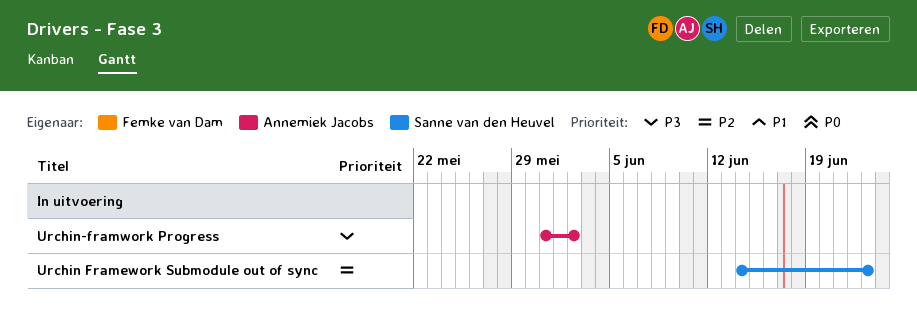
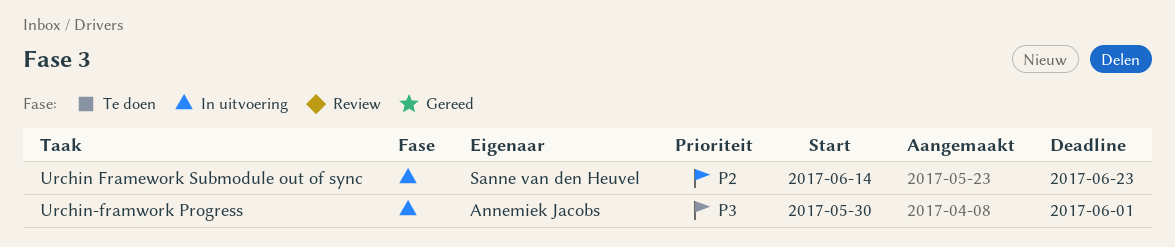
Urchin-framwork Progress, start: May 31 -> May 30
Urchin-framwork Progress, due: Jun 2 -> Jun 1

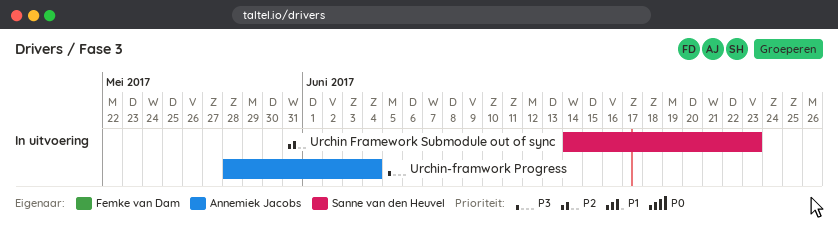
Urchin-framwork Progress, start: May 30 -> May 28
Urchin-framwork Progress, due: Jun 1 -> Jun 4

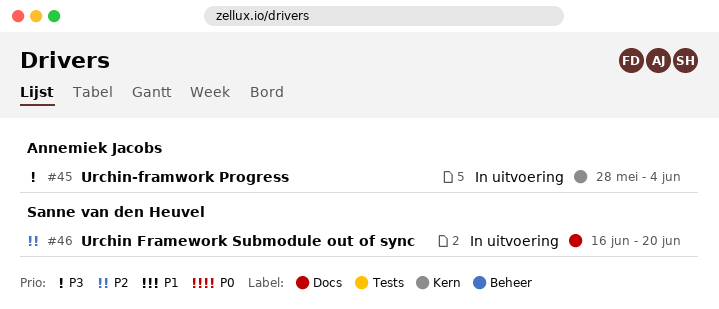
Urchin Framework Submodule out of sync, start: Jun 14 -> Jun 16
Urchin Framework Submodule out of sync, due: Jun 23 -> Jun 20

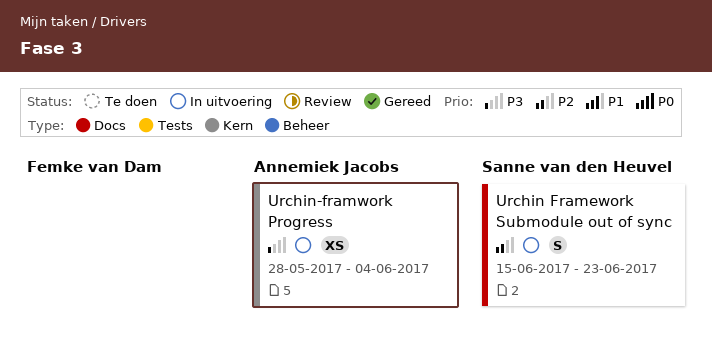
Urchin Framework Submodule out of sync, start: Jun 16 -> Jun 15
Urchin Framework Submodule out of sync, due: Jun 20 -> Jun 23

